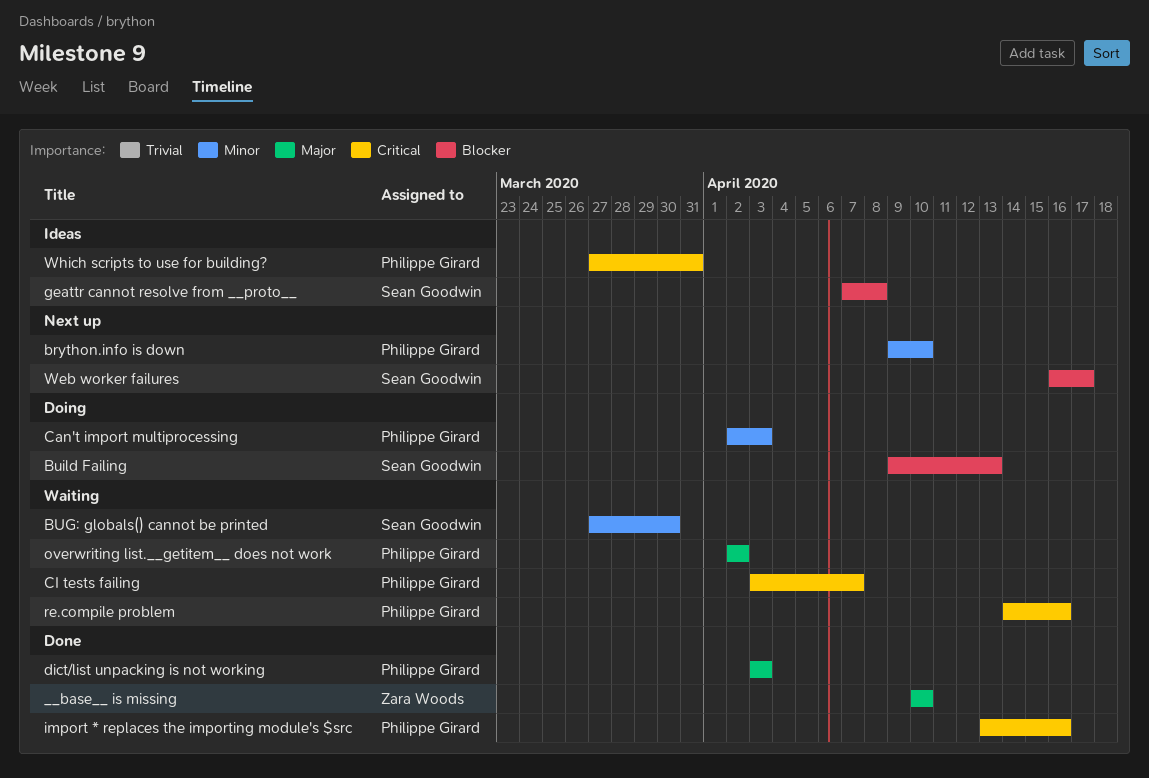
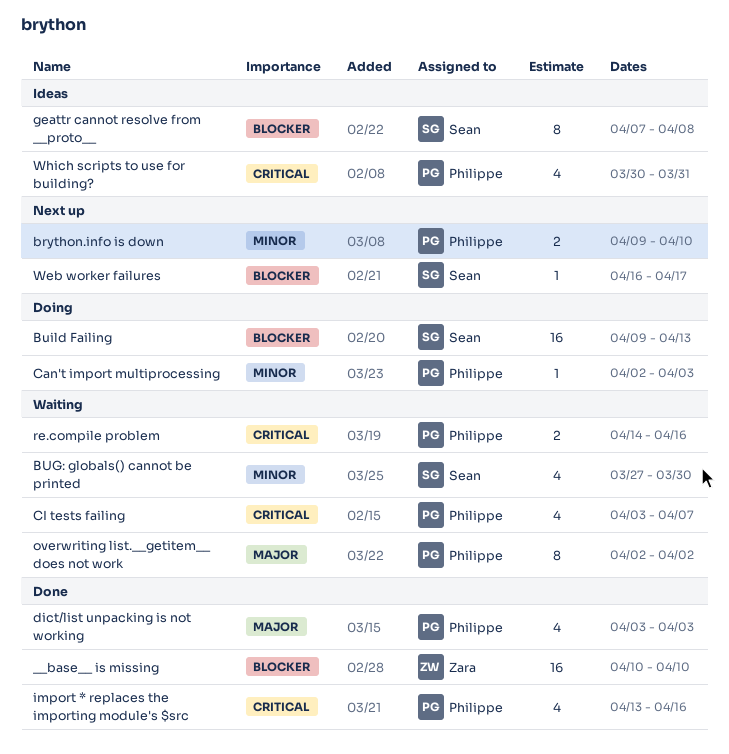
__base__ is missing, priority: Major -> Blocker
Which scripts to use for building?, start: Mar 27 -> Mar 30

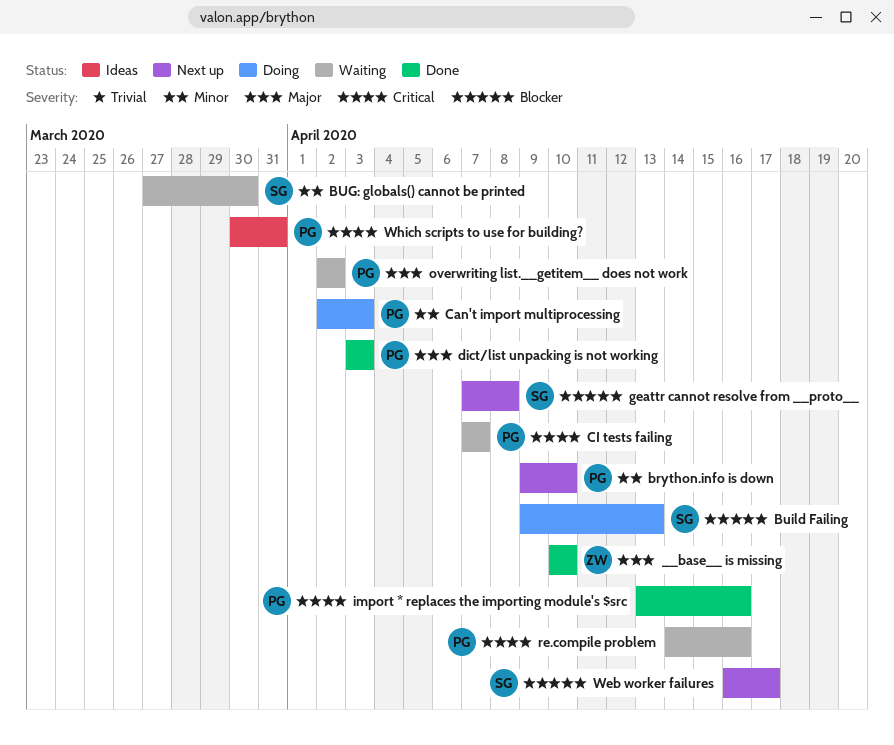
__base__ is missing, priority: Blocker -> Major
CI tests failing, start: Apr 3 -> Apr 7
geattr cannot resolve from __proto__, status: Ideas -> Next up

